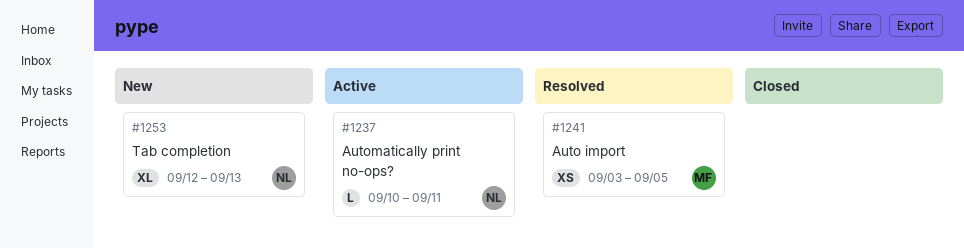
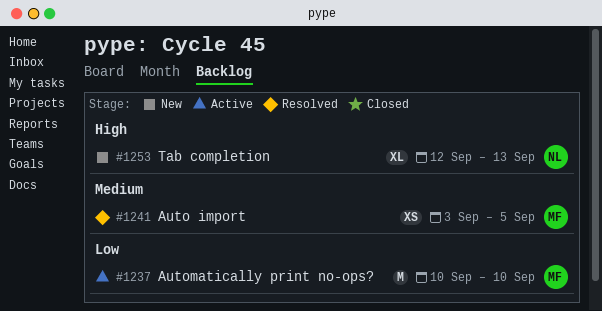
#1237, owner: NL -> MF
#1237, estimate: L -> M
#1237, due: Sep 11 -> Sep 10

